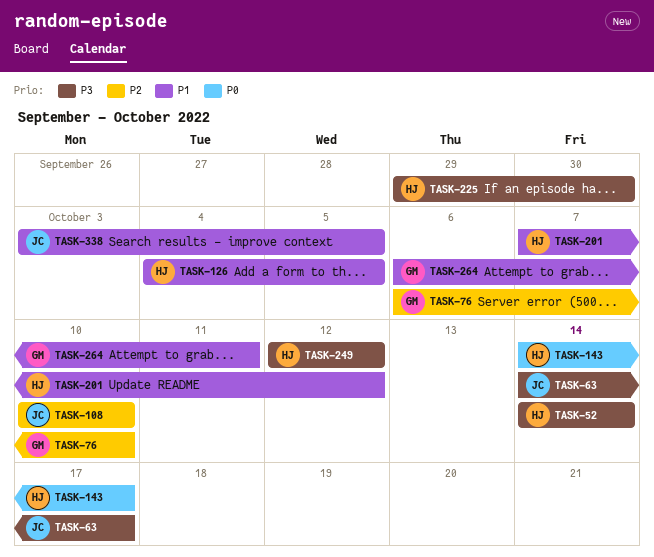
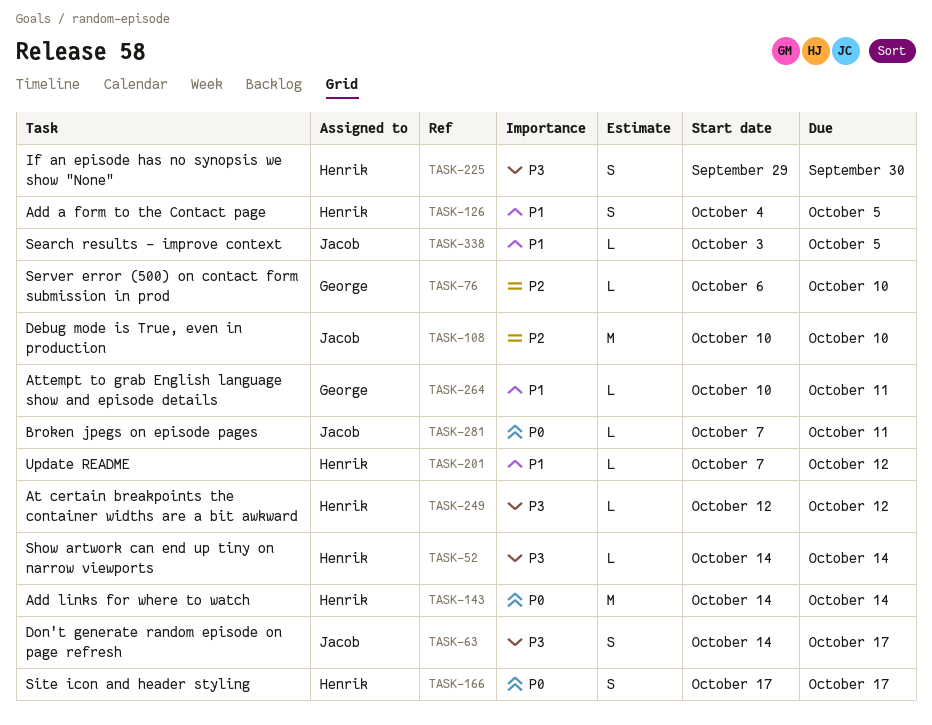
TASK-143, due: Oct 17 -> Oct 14
TASK-166: none -> present
TASK-264, start: Oct 6 -> Oct 10
TASK-281: none -> present

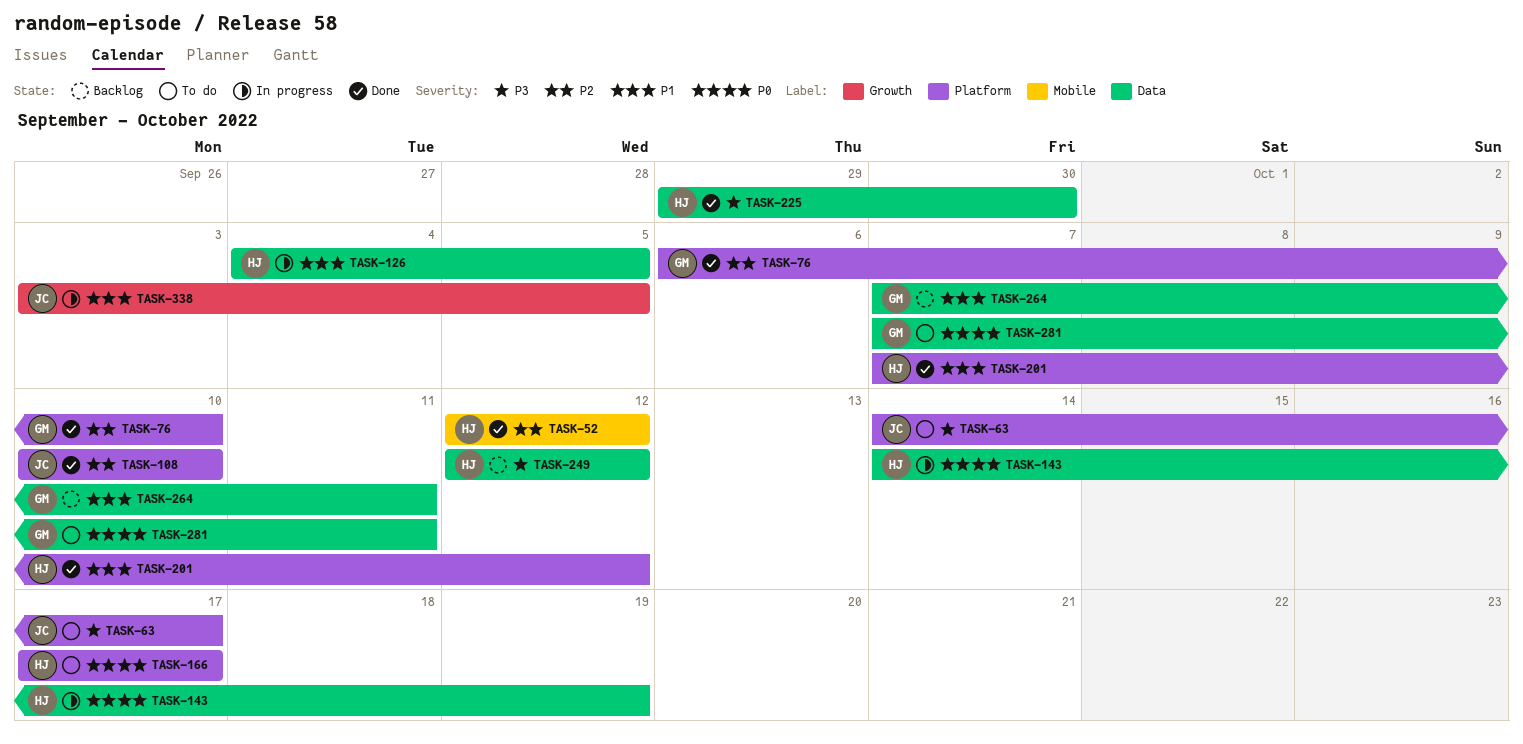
TASK-52, priority: P3 -> P2
TASK-52, start: Oct 14 -> Oct 12
TASK-52, due: Oct 14 -> Oct 12
TASK-143, due: Oct 14 -> Oct 19
TASK-264, start: Oct 10 -> Oct 7
TASK-281, owner: Jacob -> George

